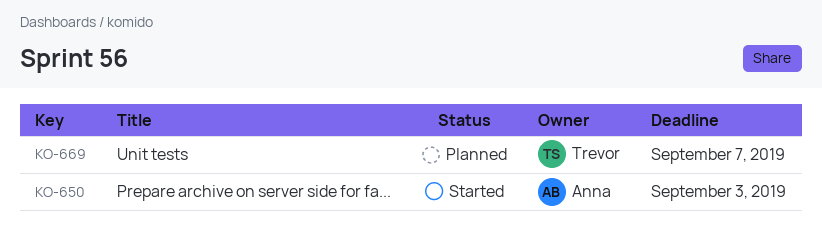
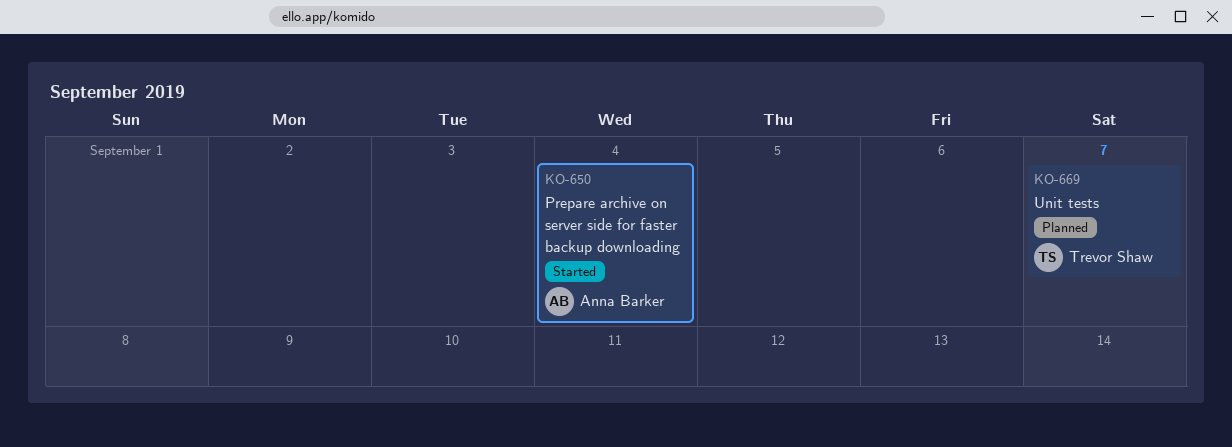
KO-650, due: Sep 3 -> Sep 4

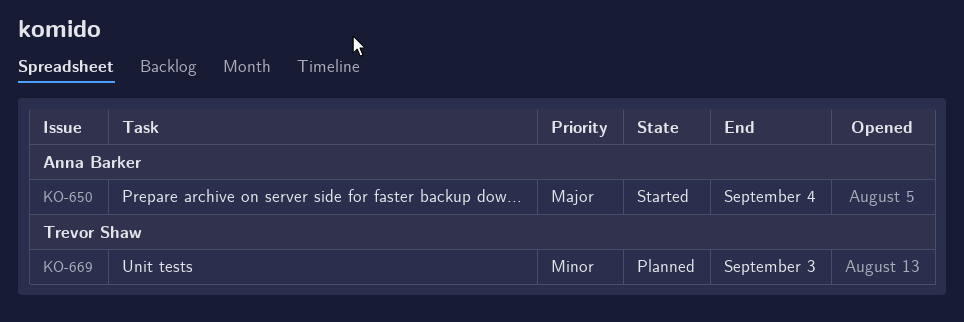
KO-669, due: Sep 7 -> Sep 3

